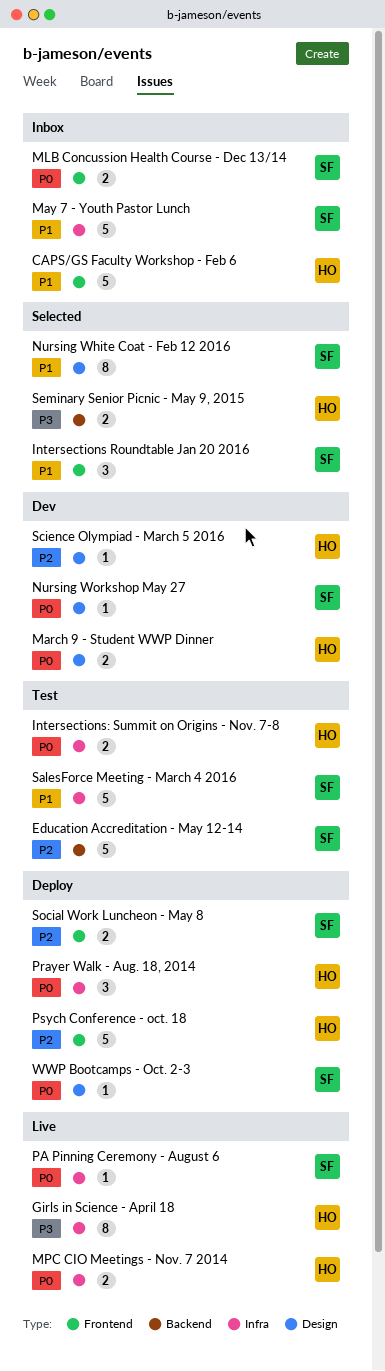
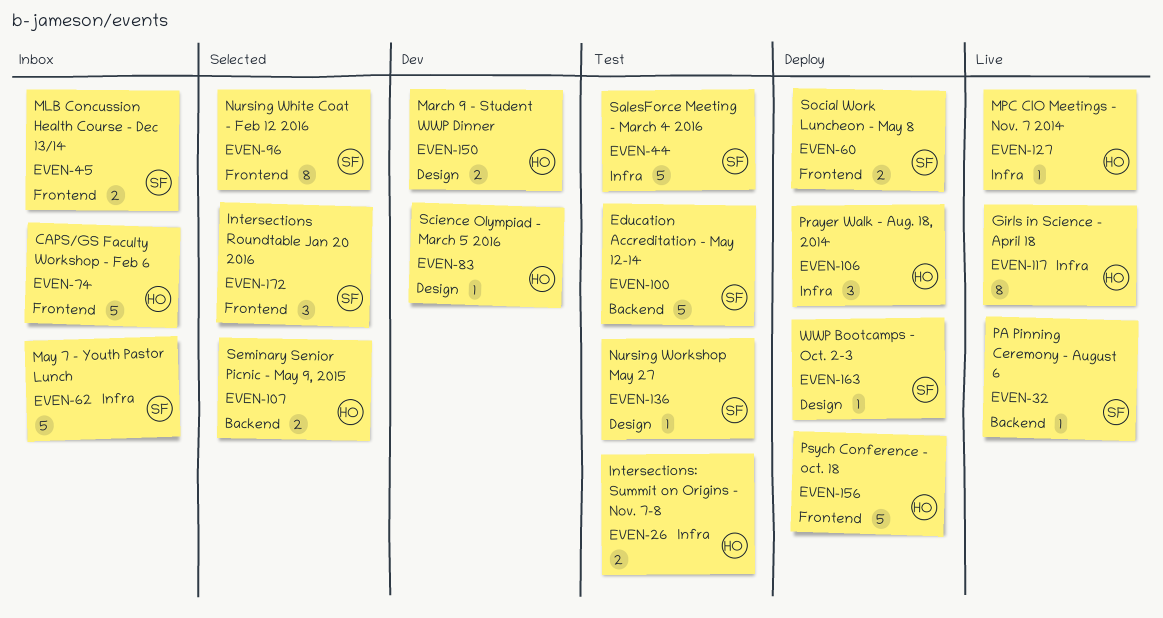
MPC CIO Meetings - Nov. 7 2014, estimate: 2 -> 1
Nursing White Coat - Feb 12 2016, label: Design -> Frontend
Nursing Workshop May 27, status: Dev -> Test
PA Pinning Ceremony - August 6, label: Infra -> Backend

